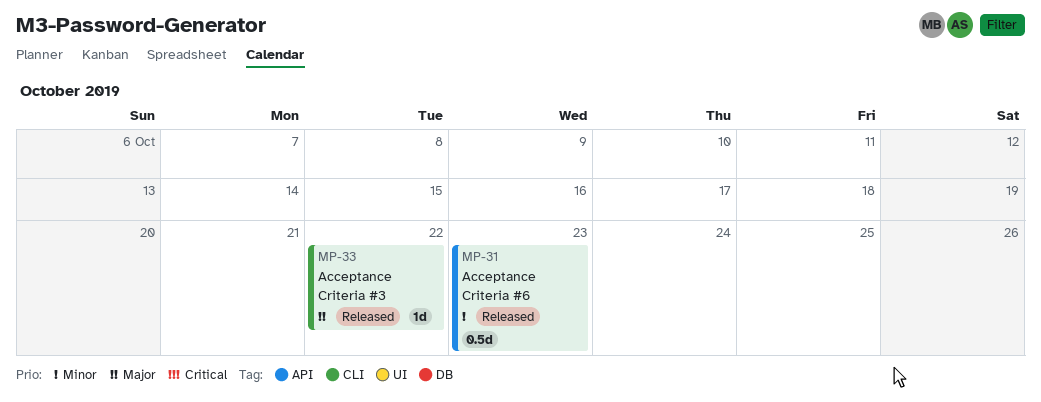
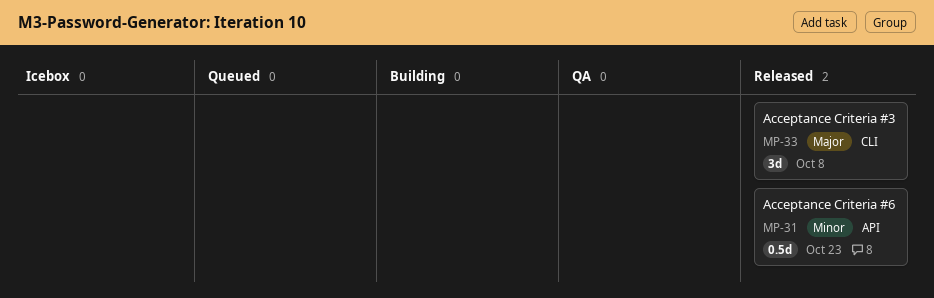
MP-33, estimate: 1d -> 3d
MP-33, due: Oct 22 -> Oct 8

